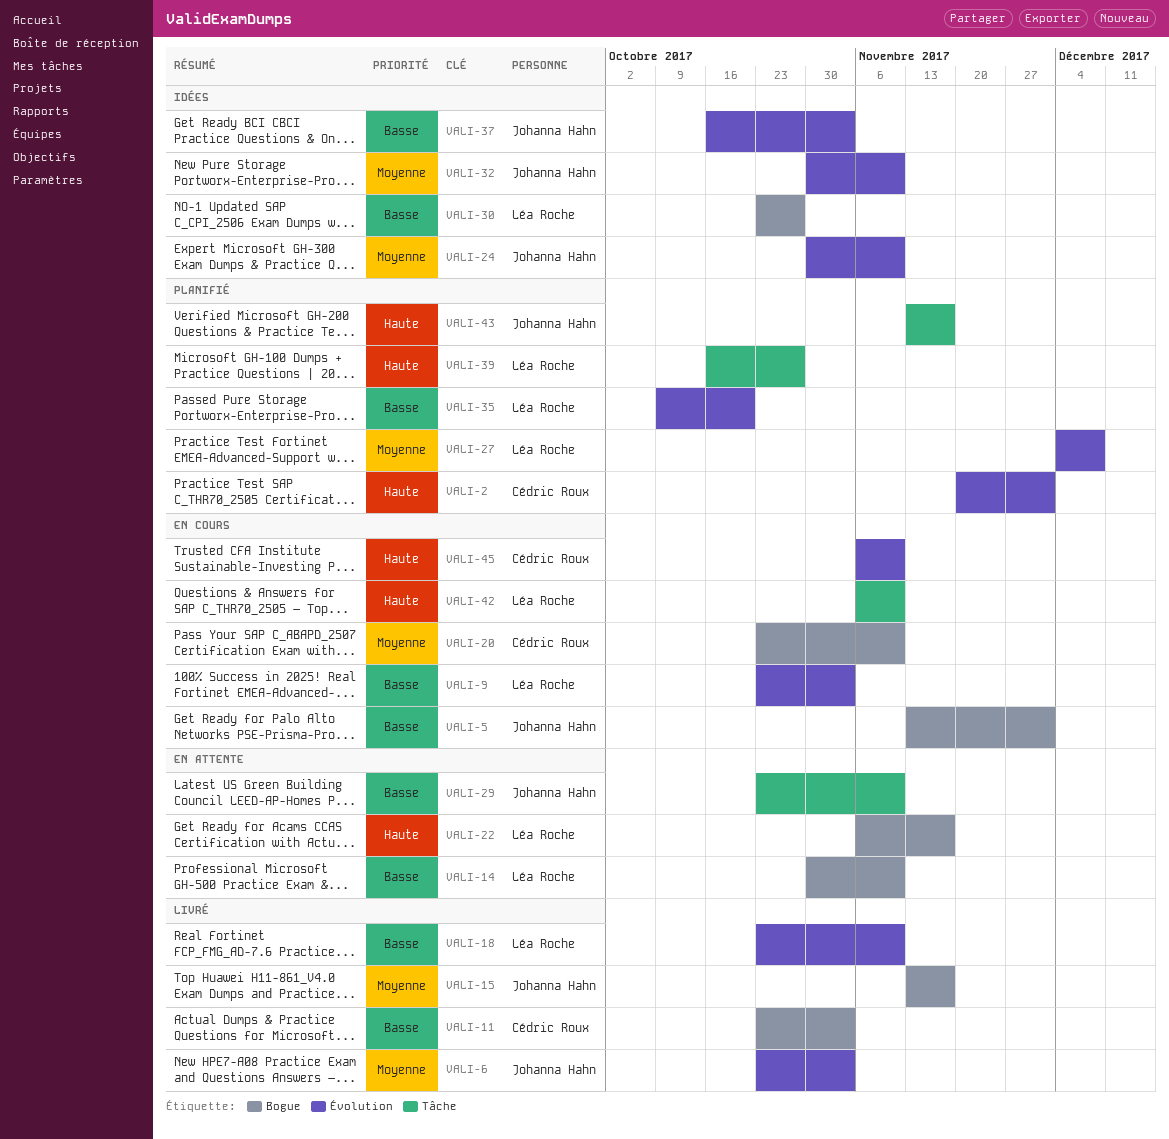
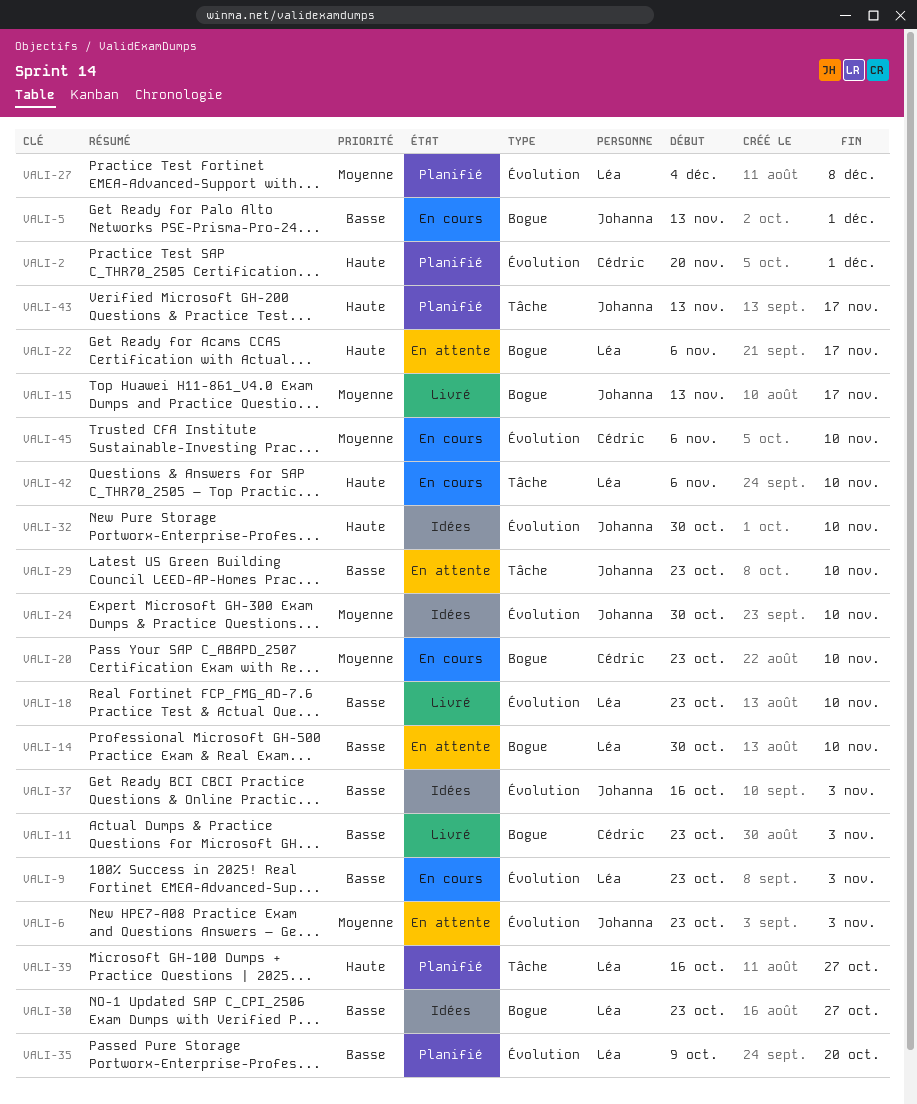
VALI-6, status: Livré -> En attente
VALI-32, priority: Moyenne -> Haute
VALI-45, priority: Haute -> Moyenne

